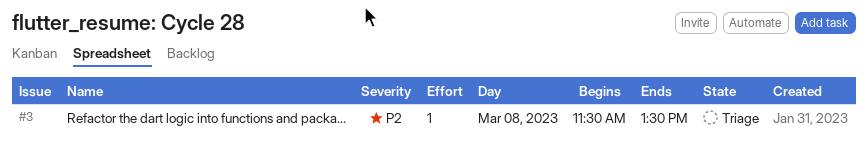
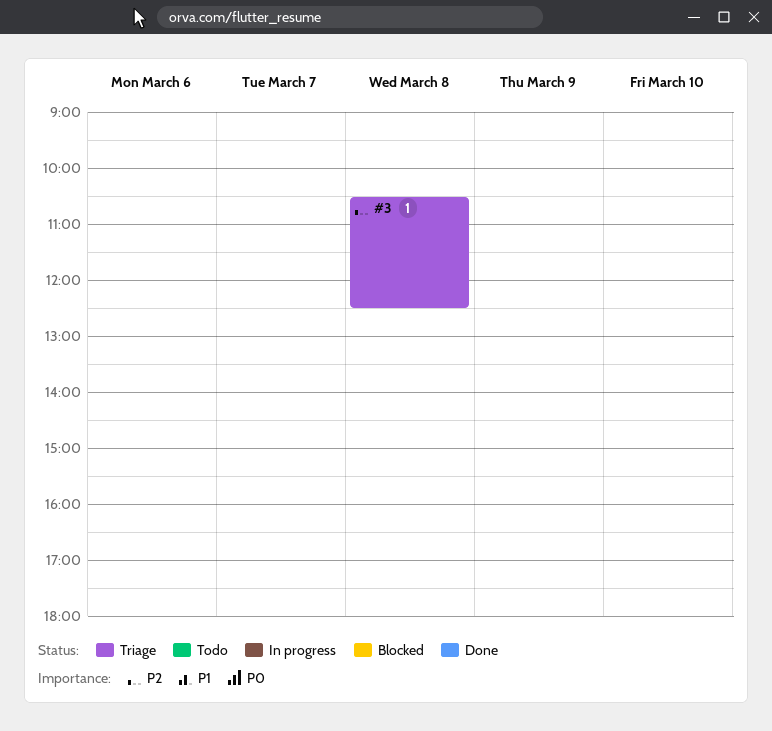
#3, begins: 11:30 -> 10:30
#3, ends: 13:30 -> 12:30

